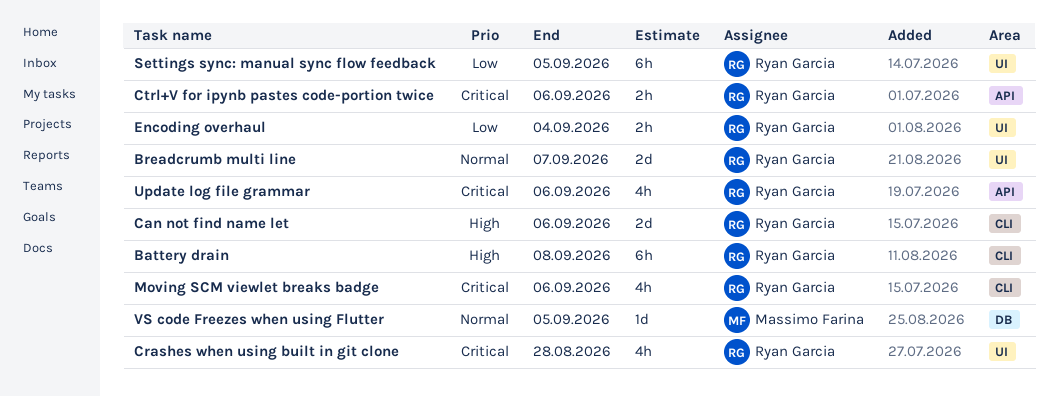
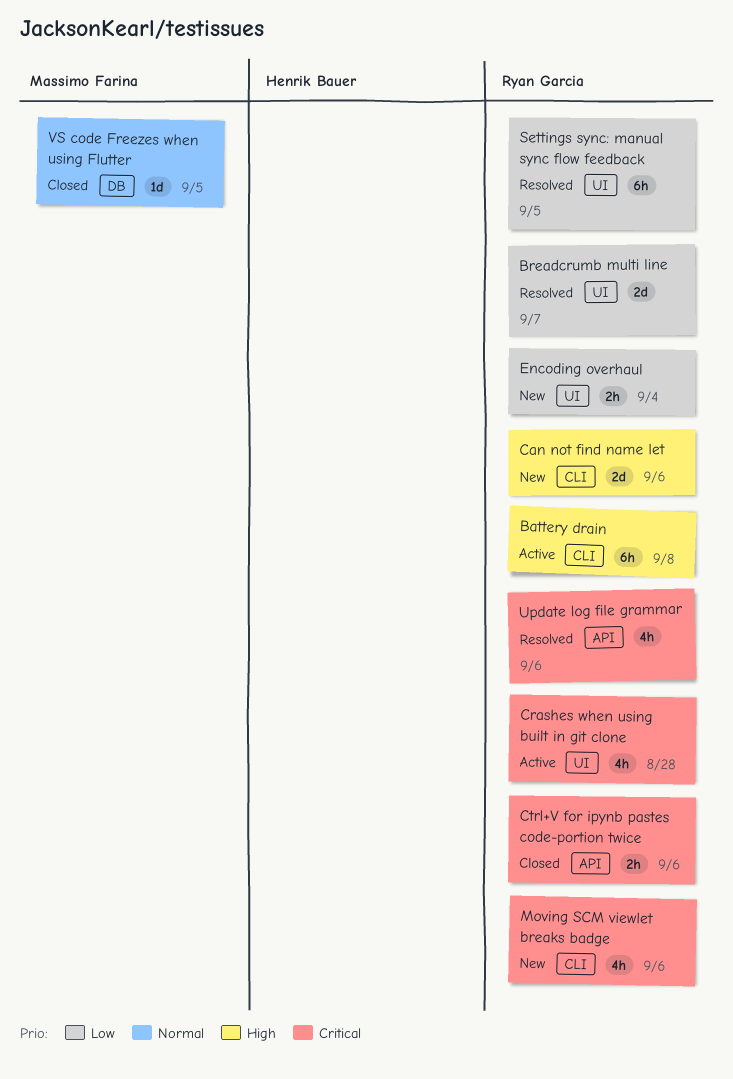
Breadcrumb multi line, priority: Normal -> Low

